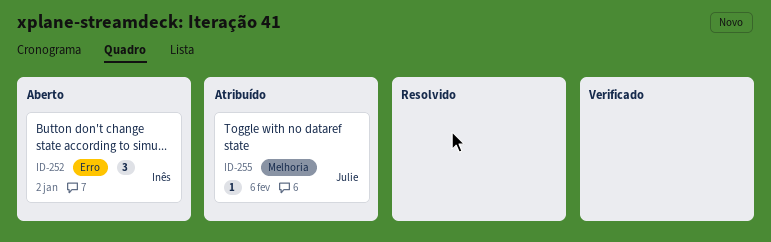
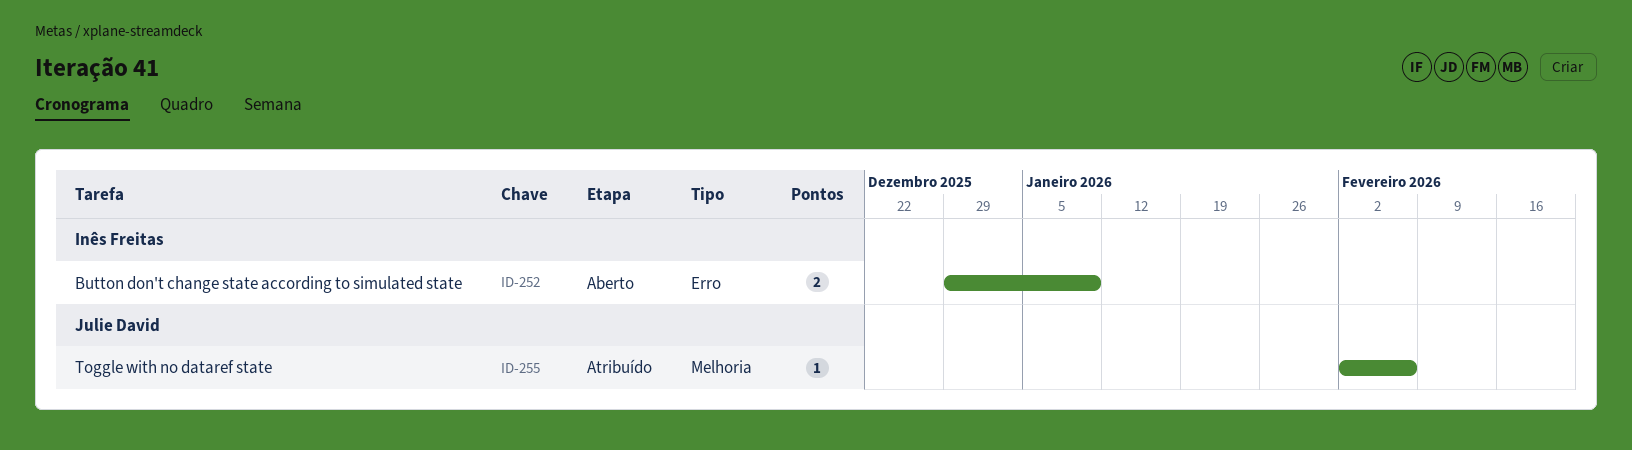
ID-252, estimate: 3 -> 2
ID-252, due: Jan 2 -> Jan 9

